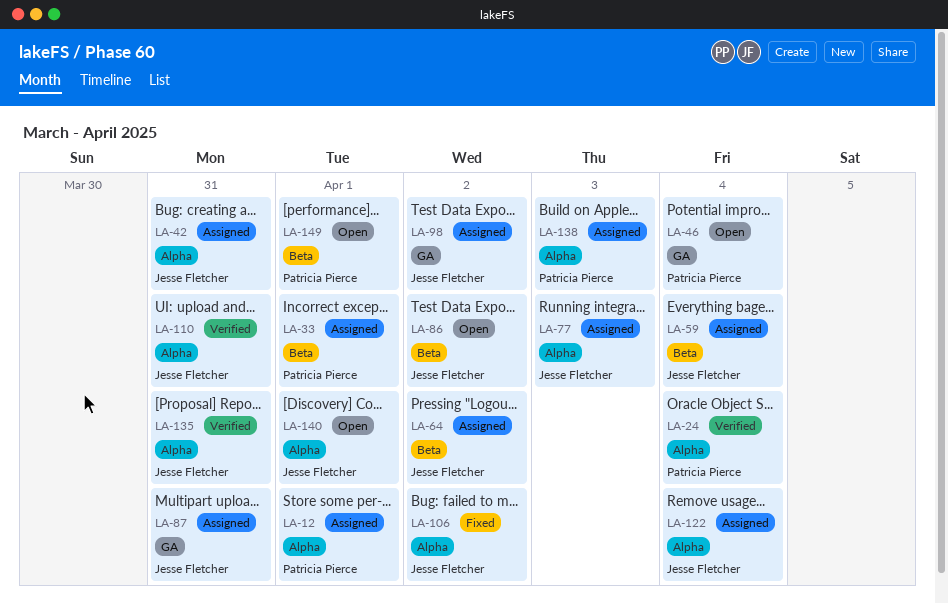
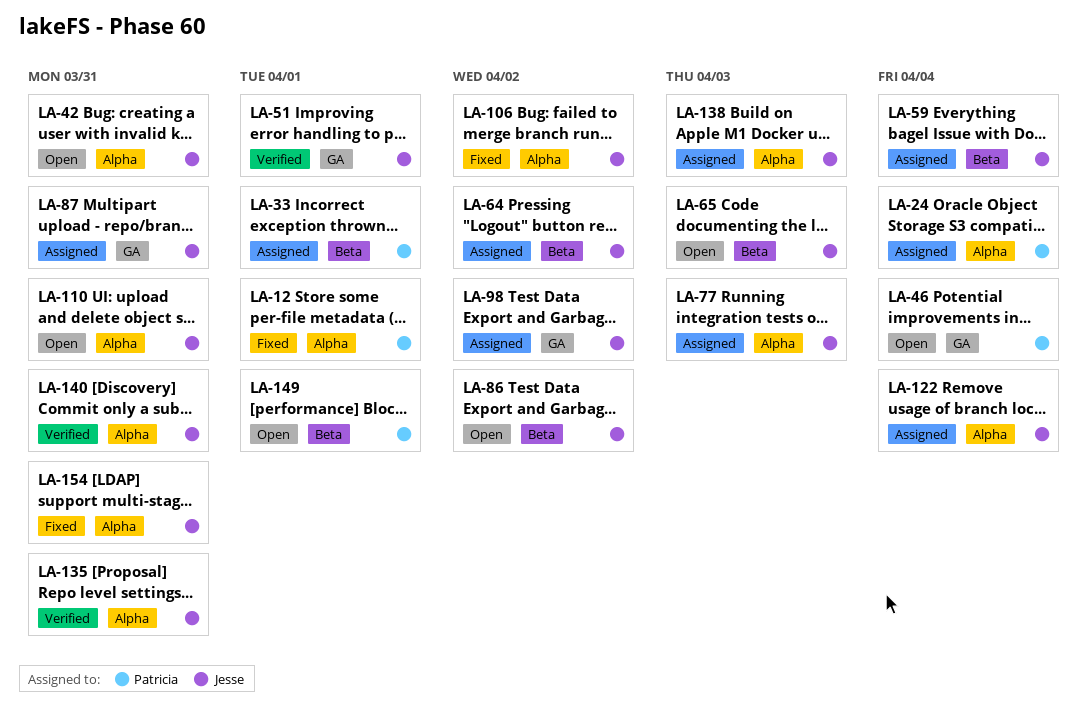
LA-12, status: Assigned -> Fixed
LA-24, status: Verified -> Assigned
LA-42, status: Assigned -> Open
LA-51: none -> present
LA-65: none -> present
LA-110, status: Verified -> Open
LA-138, owner: Patricia Pierce -> Jesse Fletcher
LA-140, status: Open -> Verified
LA-140, due: Apr 1 -> Mar 31
LA-154: none -> present

